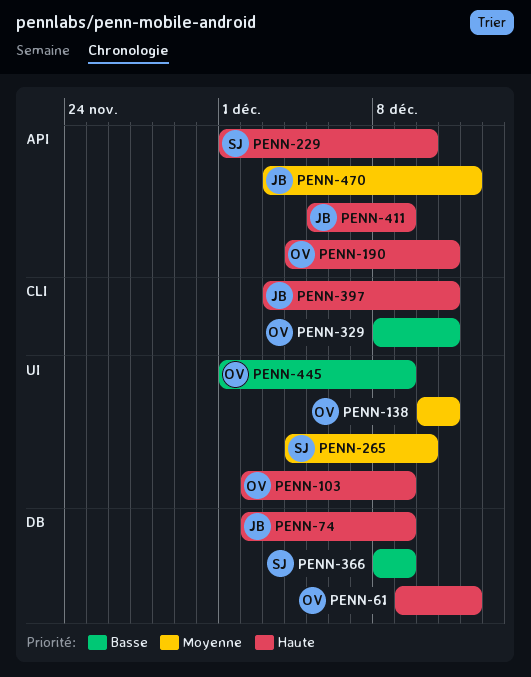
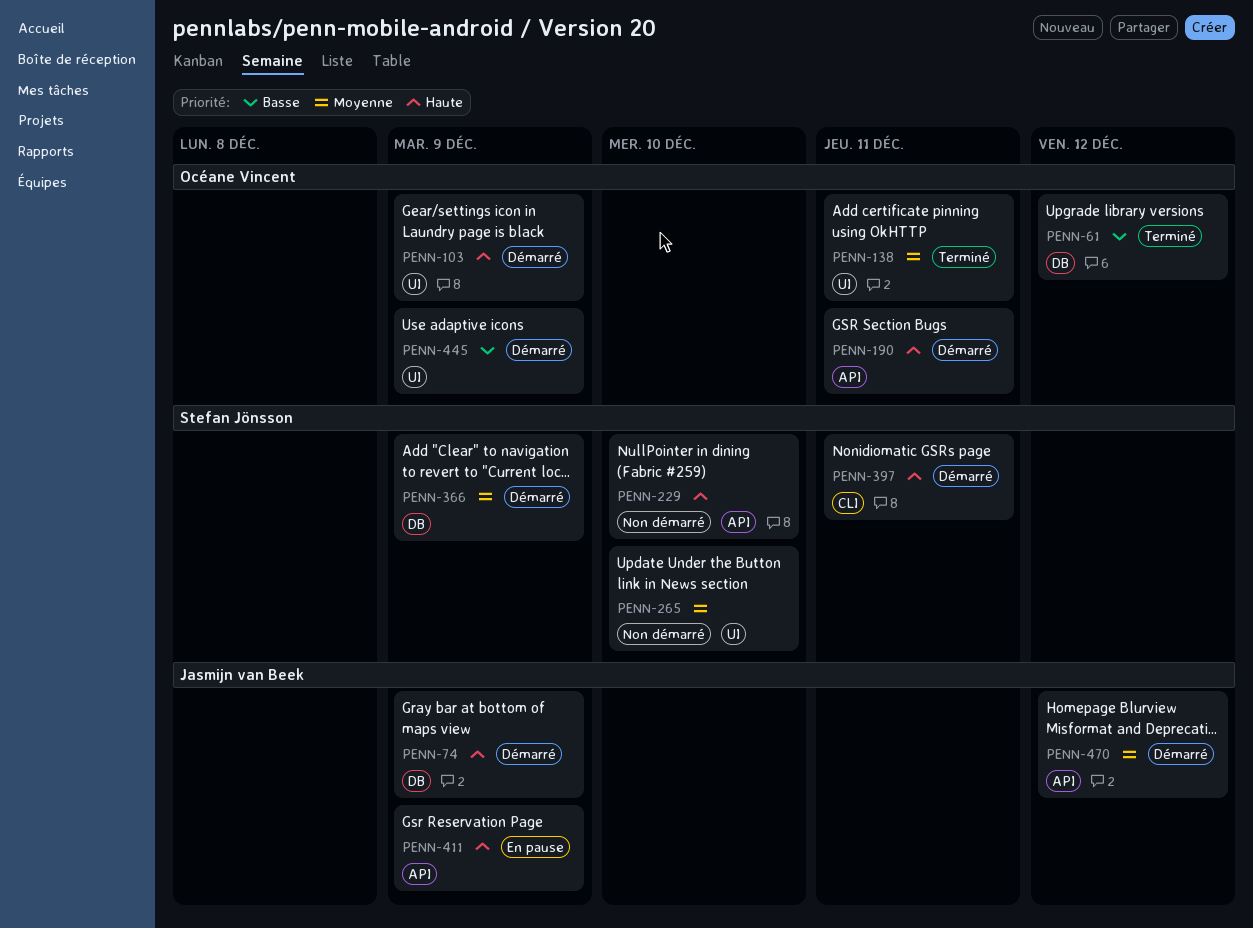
PENN-61, priority: Haute -> Basse
PENN-329: present -> none
PENN-366, priority: Basse -> Moyenne
PENN-397, owner: Jasmijn van Beek -> Stefan Jönsson

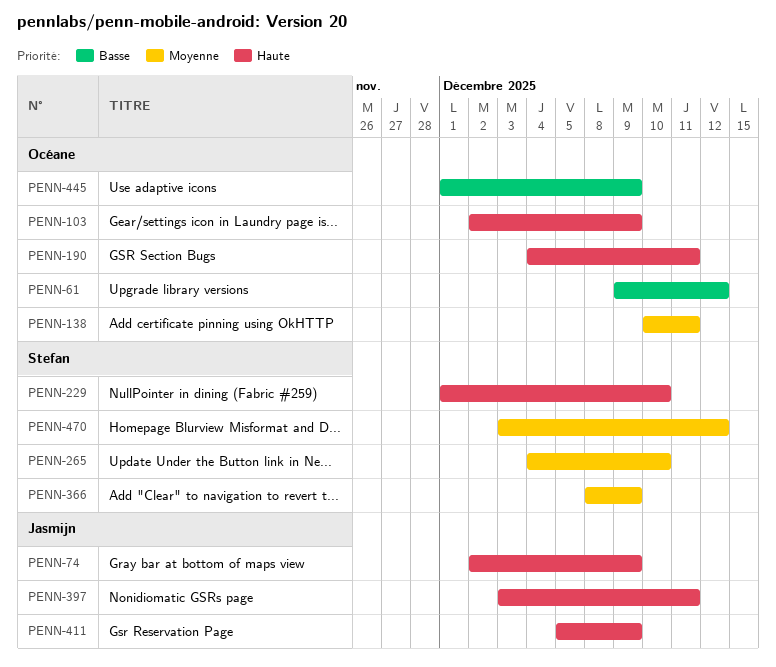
PENN-397, owner: Stefan Jönsson -> Jasmijn van Beek
PENN-470, owner: Jasmijn van Beek -> Stefan Jönsson

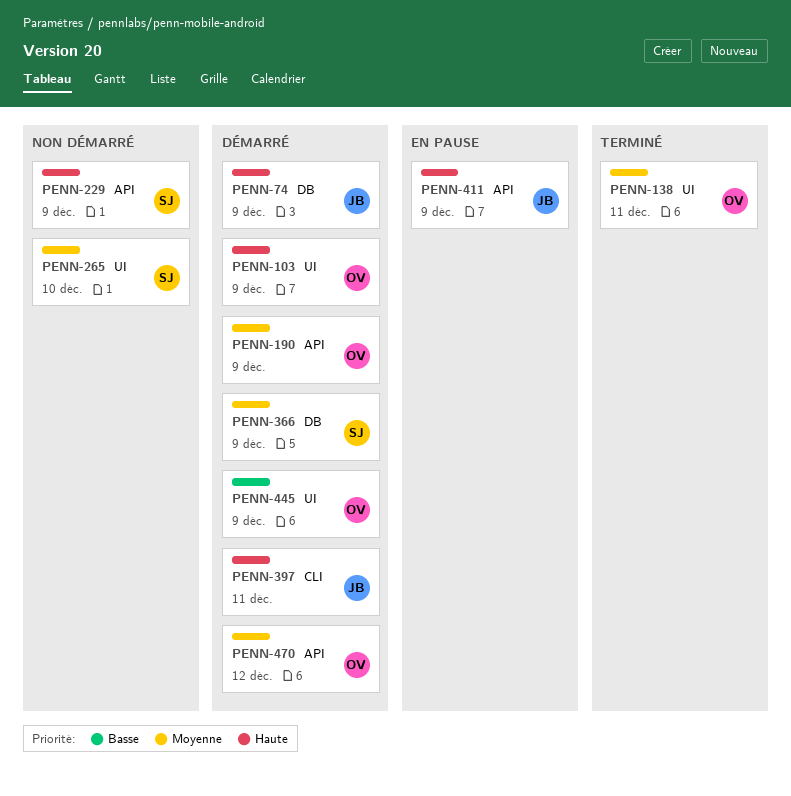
PENN-61: present -> none
PENN-190, priority: Haute -> Moyenne
PENN-190, due: Dec 11 -> Dec 9
PENN-229, due: Dec 10 -> Dec 9
PENN-470, owner: Stefan -> Océane

